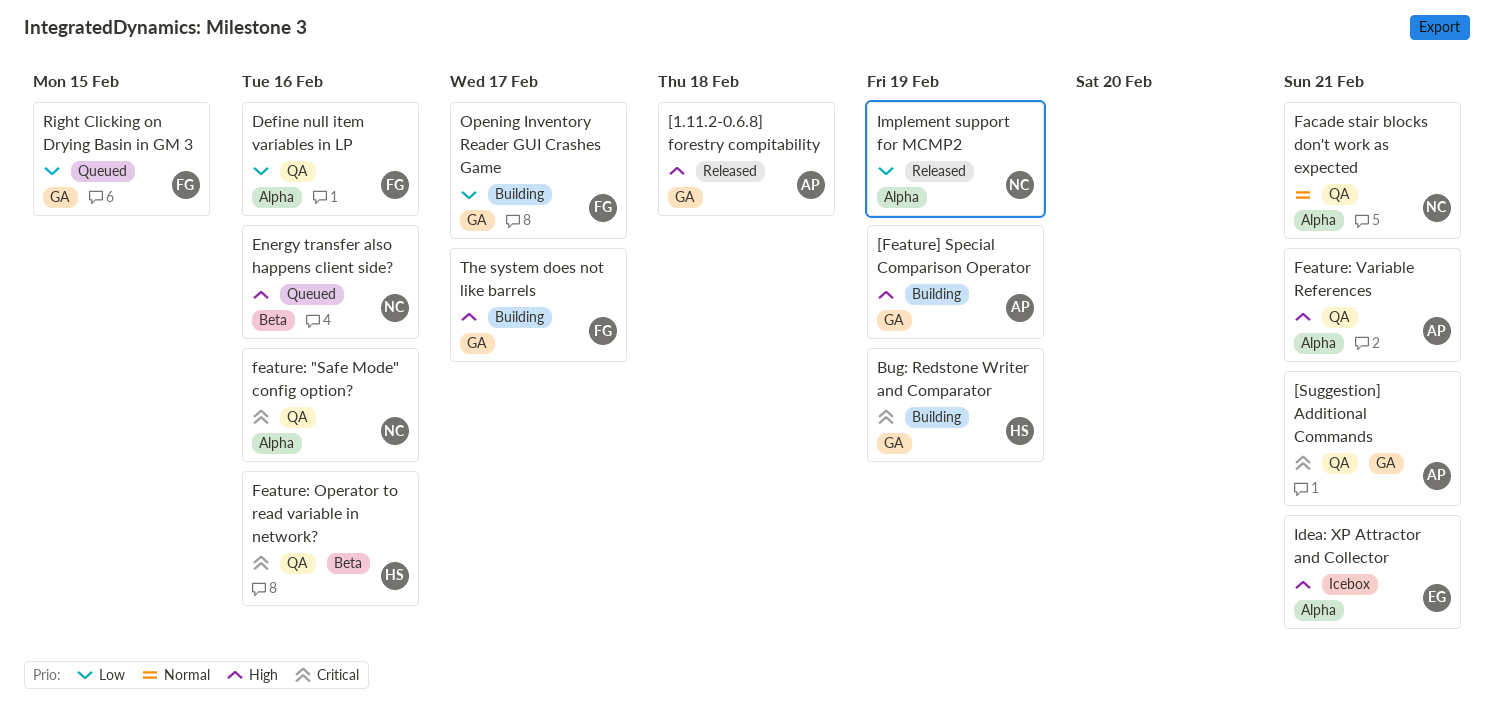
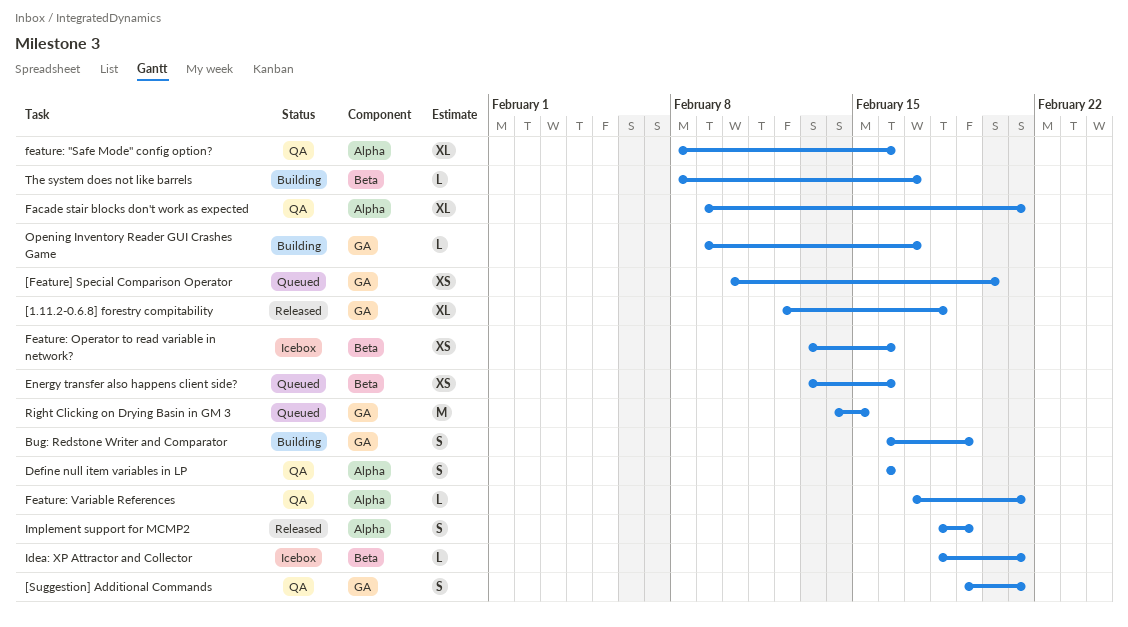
[Feature] Special Comparison Operator, status: Building -> Queued
[Feature] Special Comparison Operator, due: Feb 19 -> Feb 20
Feature: Operator to read variable in network?, status: QA -> Icebox
Idea: XP Attractor and Collector, label: Alpha -> Beta
The system does not like barrels, label: GA -> Beta

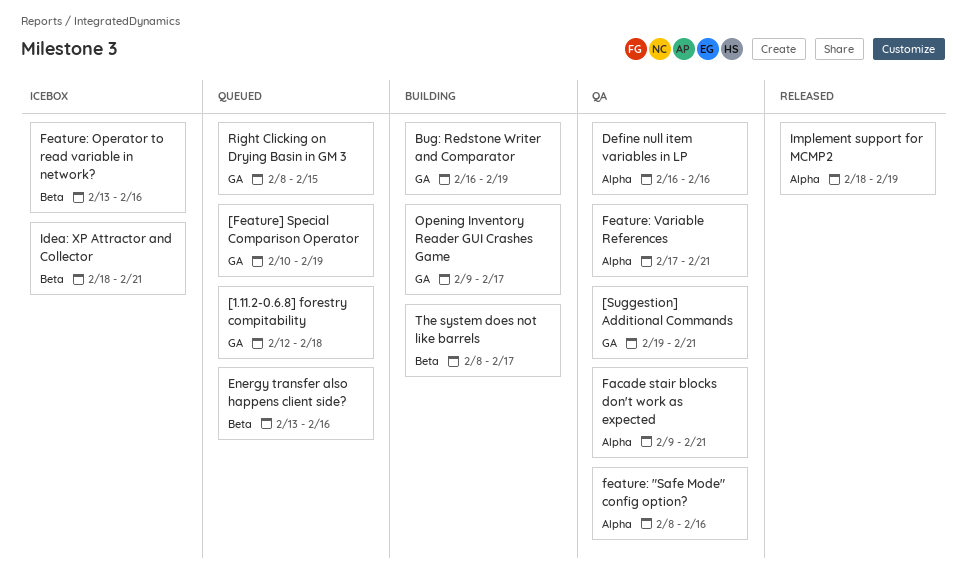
[1.11.2-0.6.8] forestry compitability, status: Released -> Queued
[Feature] Special Comparison Operator, due: Feb 20 -> Feb 19
Right Clicking on Drying Basin in GM 3, start: Feb 14 -> Feb 8

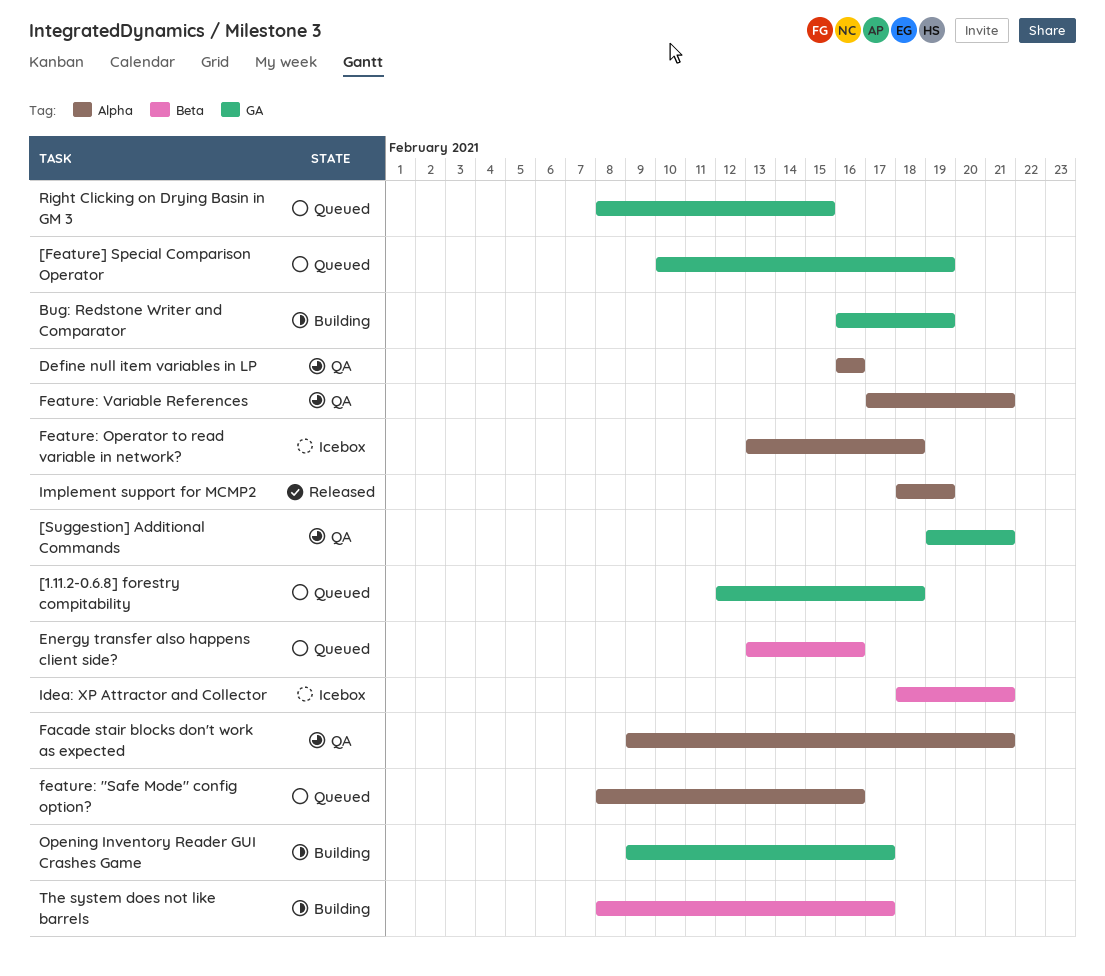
feature: "Safe Mode" config option?, status: QA -> Queued
Feature: Operator to read variable in network?, label: Beta -> Alpha
Feature: Operator to read variable in network?, due: Feb 16 -> Feb 18

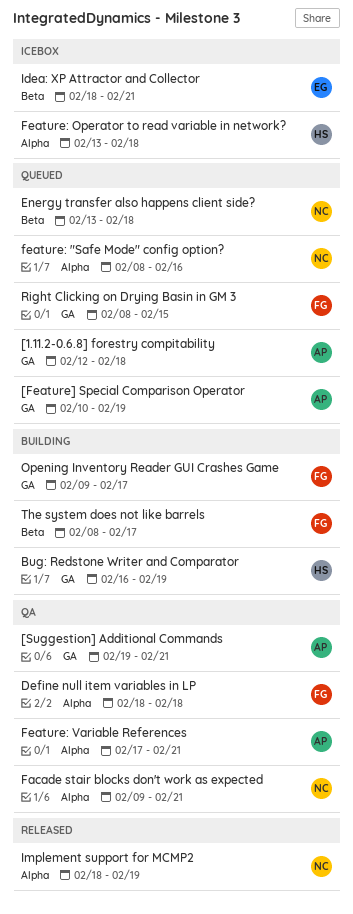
Define null item variables in LP, start: Feb 16 -> Feb 18
Define null item variables in LP, due: Feb 16 -> Feb 18
Energy transfer also happens client side?, due: Feb 16 -> Feb 18

